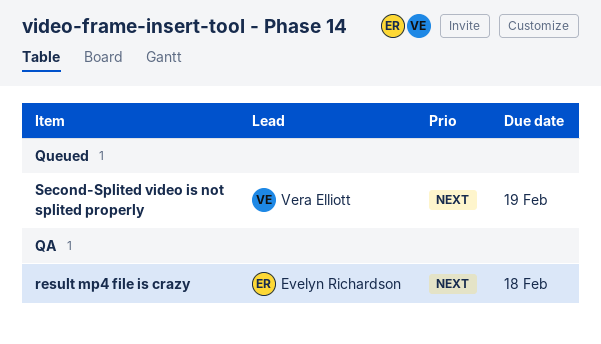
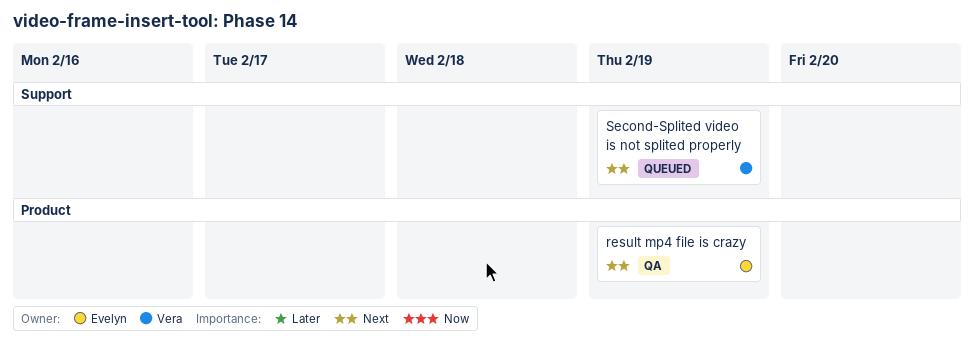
result mp4 file is crazy, due: Feb 18 -> Feb 19

